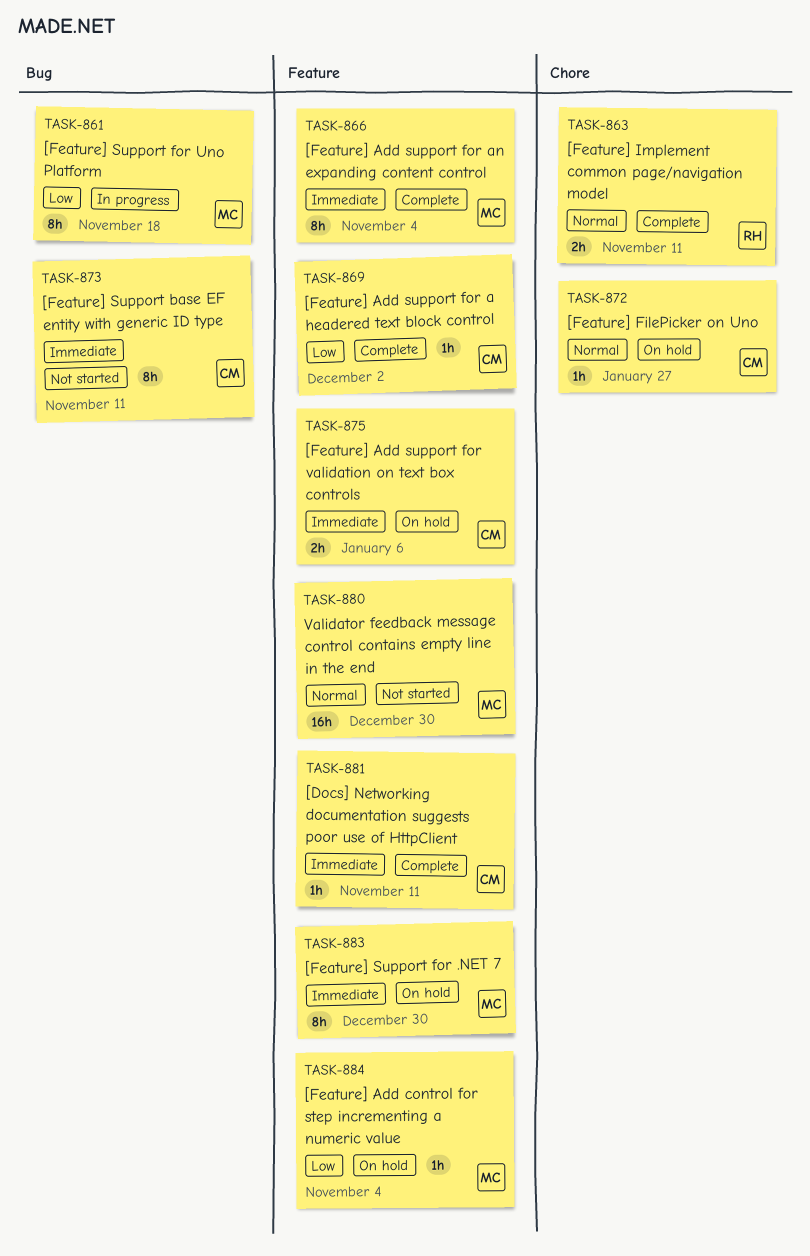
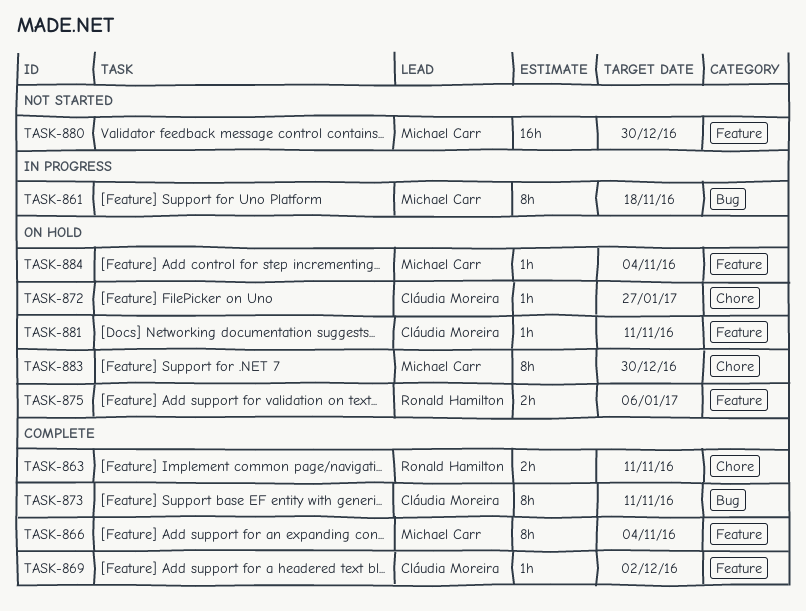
TASK-873, status: Not started -> Complete
TASK-875, owner: Cláudia Moreira -> Ronald Hamilton
TASK-881, status: Complete -> On hold
TASK-883, label: Feature -> Chore

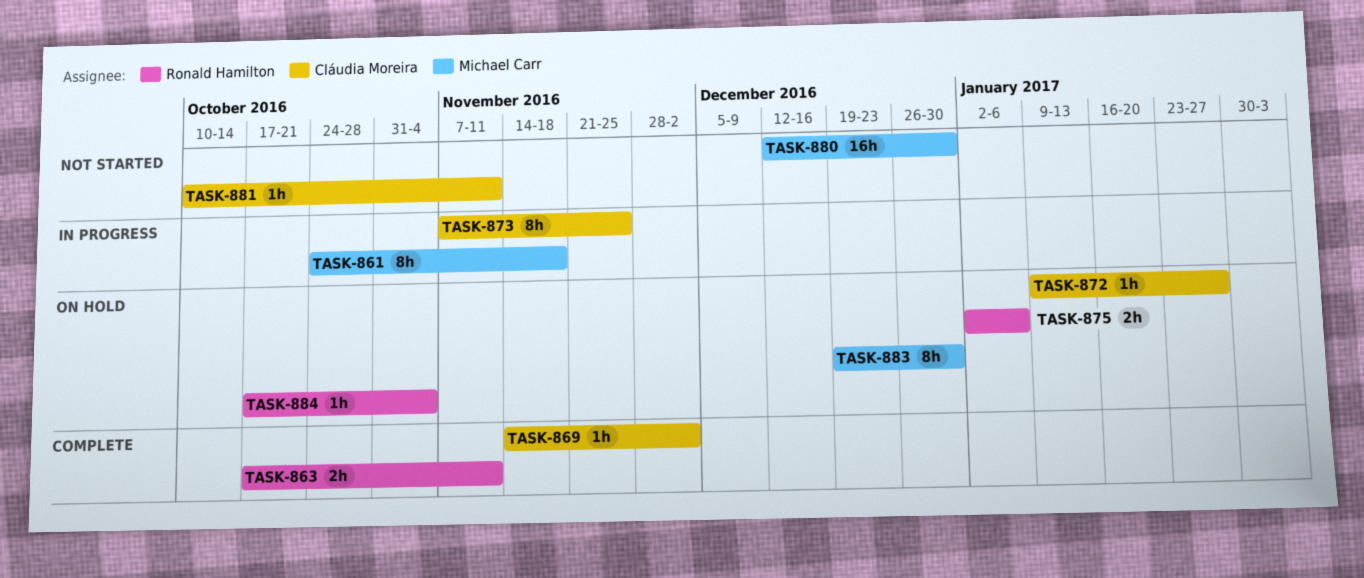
TASK-866: present -> none
TASK-873, status: Complete -> In progress
TASK-873, due: Nov 11 -> Nov 25
TASK-881, status: On hold -> Not started
TASK-884, owner: Michael Carr -> Ronald Hamilton

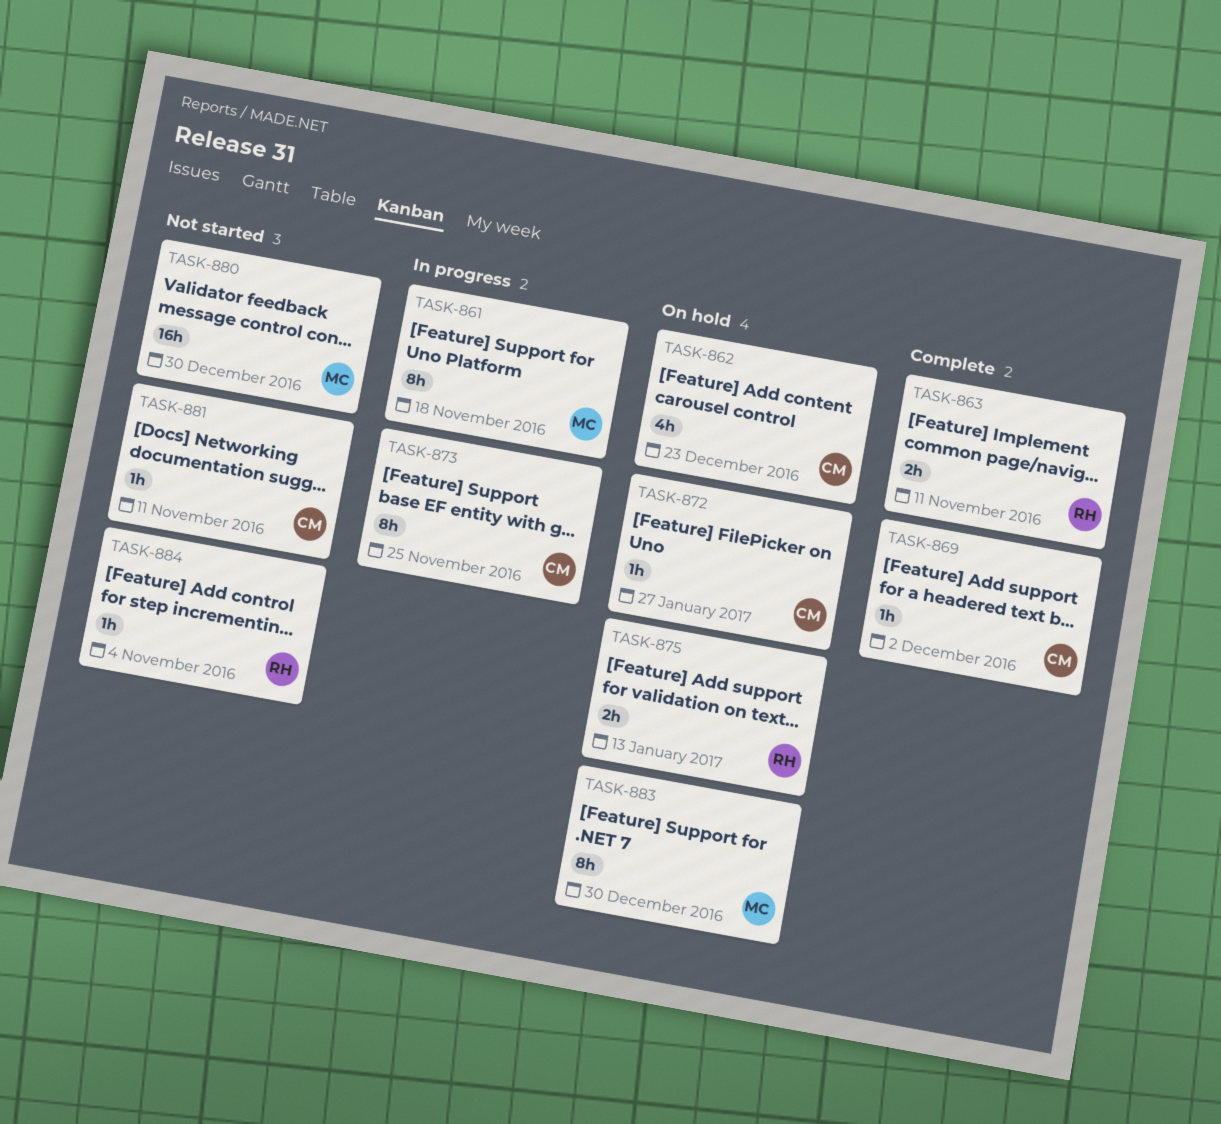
TASK-862: none -> present
TASK-875, due: Jan 6 -> Jan 13
TASK-884, status: On hold -> Not started

